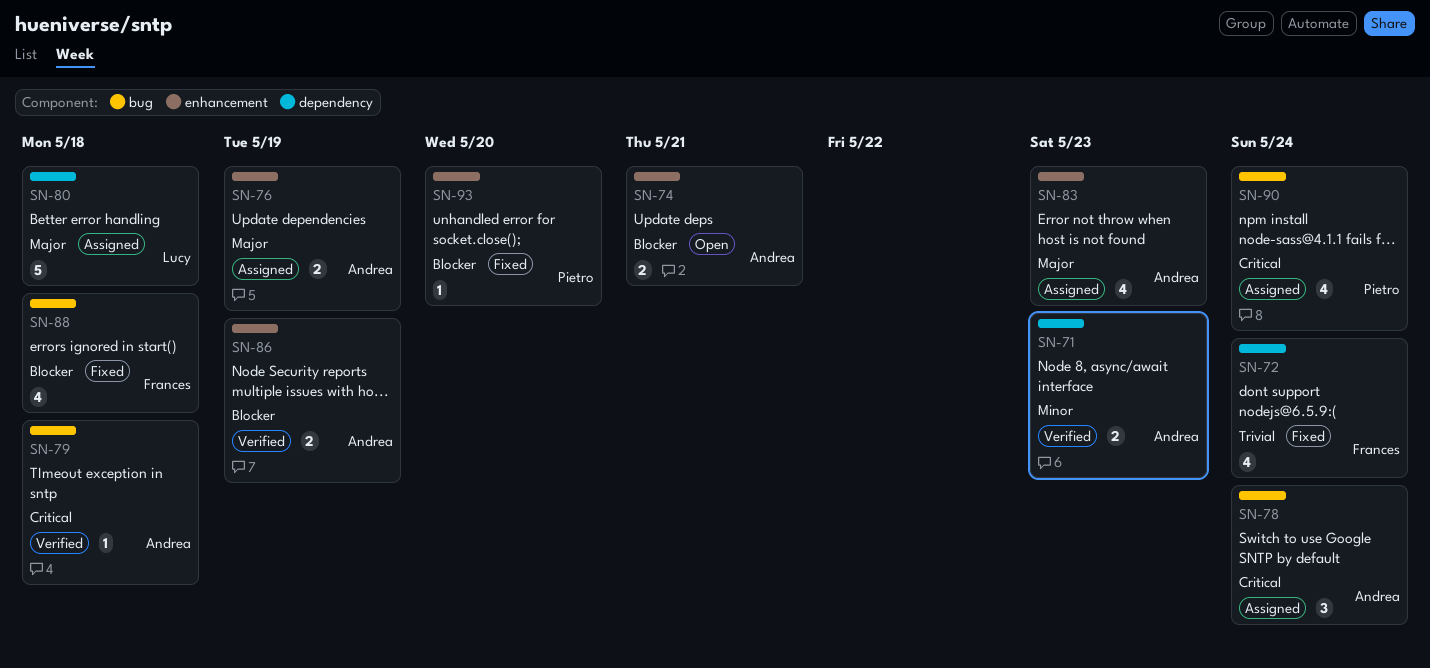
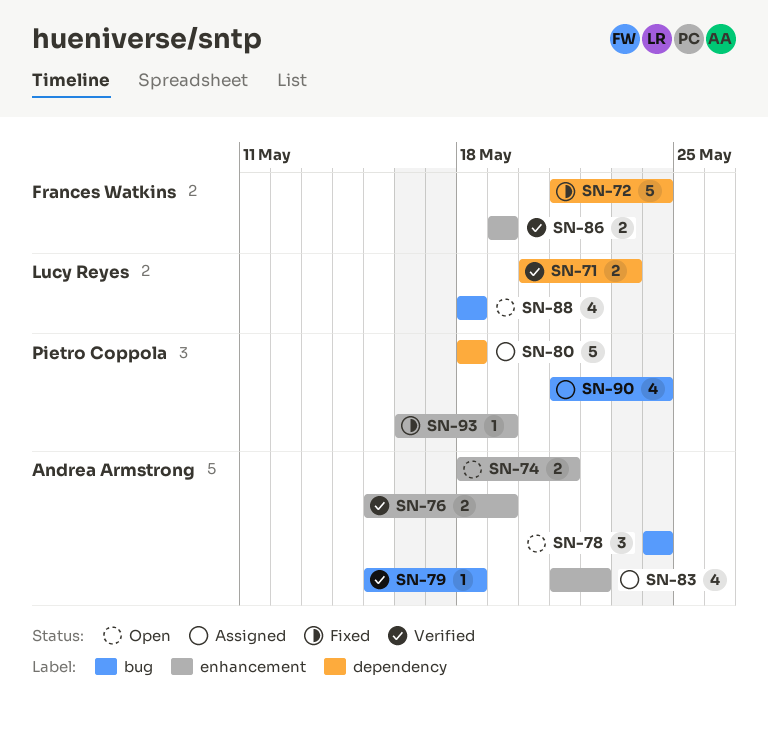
SN-71, owner: Andrea Armstrong -> Lucy Reyes
SN-72, estimate: 4 -> 5
SN-76, status: Assigned -> Verified
SN-78, status: Assigned -> Open
SN-80, owner: Lucy Reyes -> Pietro Coppola
SN-83, due: May 23 -> May 22
SN-86, owner: Andrea Armstrong -> Frances Watkins
SN-88, status: Fixed -> Open
SN-88, owner: Frances Watkins -> Lucy Reyes
SN-93, due: May 20 -> May 19

